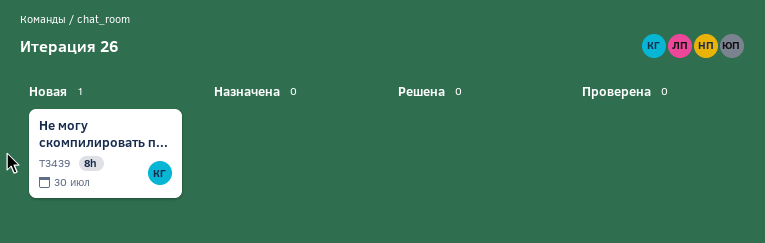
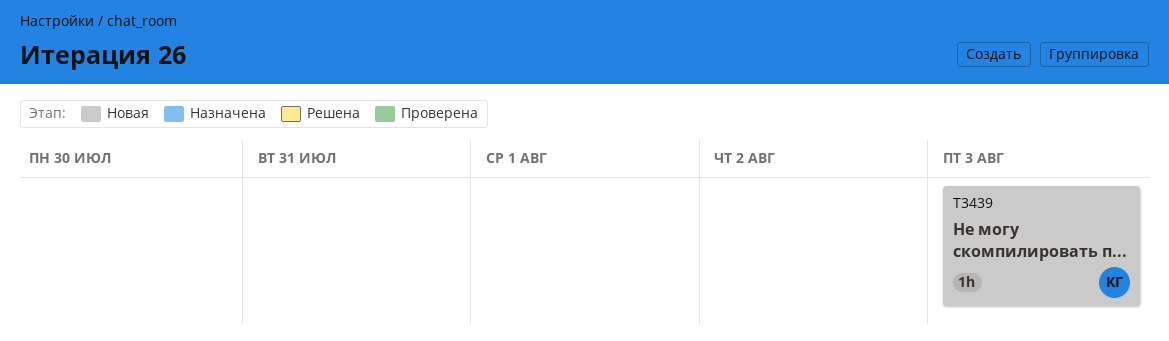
T3439, estimate: 8h -> 1h
T3439, due: Jul 30 -> Aug 3

